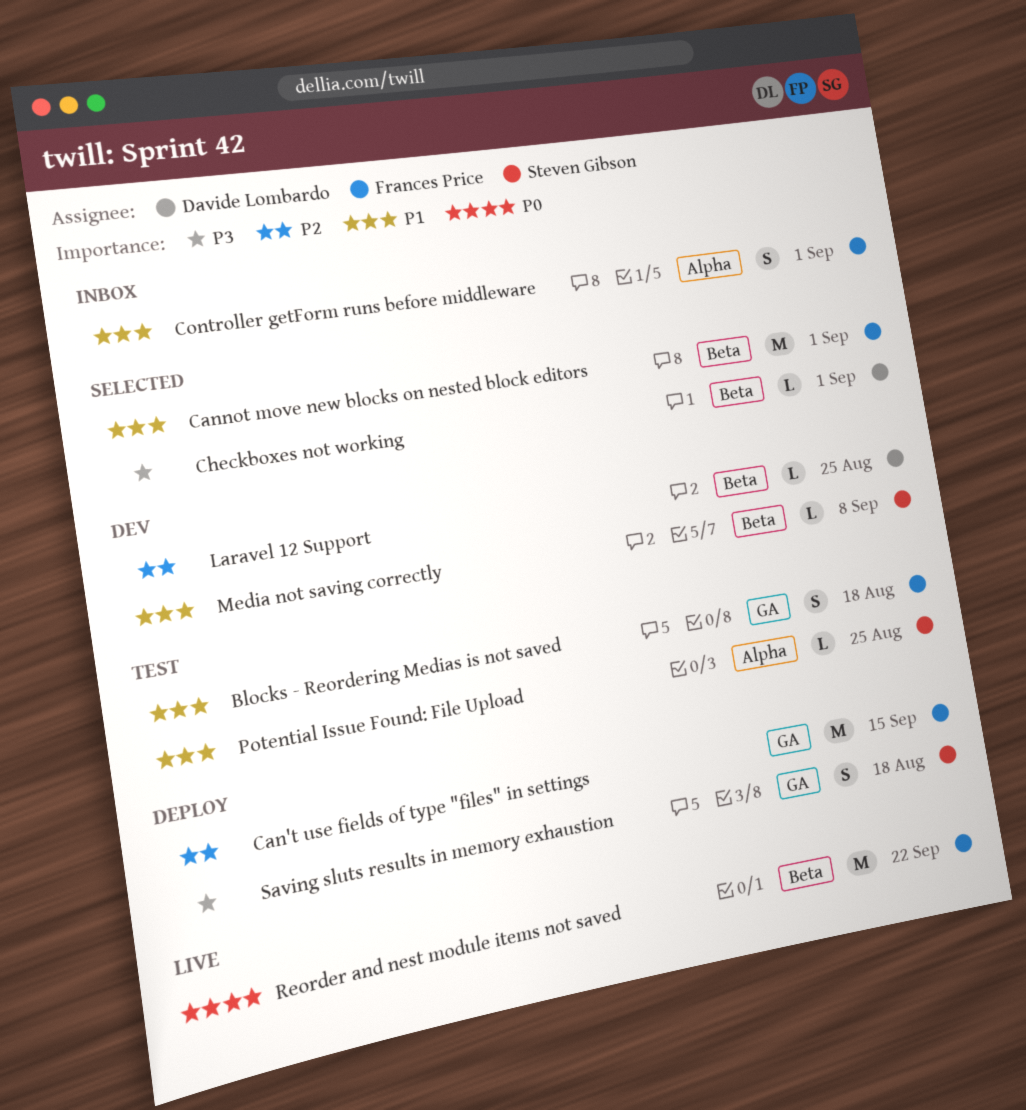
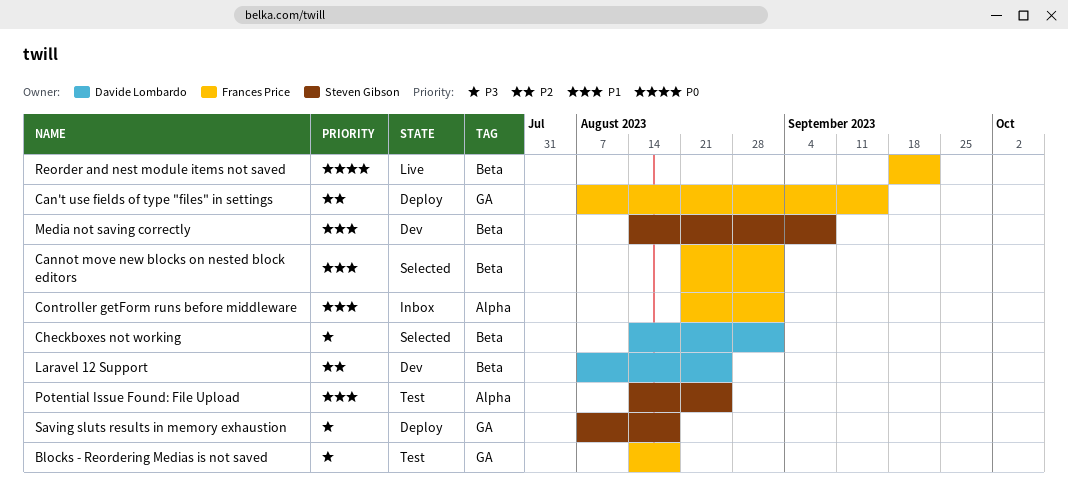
Blocks - Reordering Medias is not saved, priority: P1 -> P3

